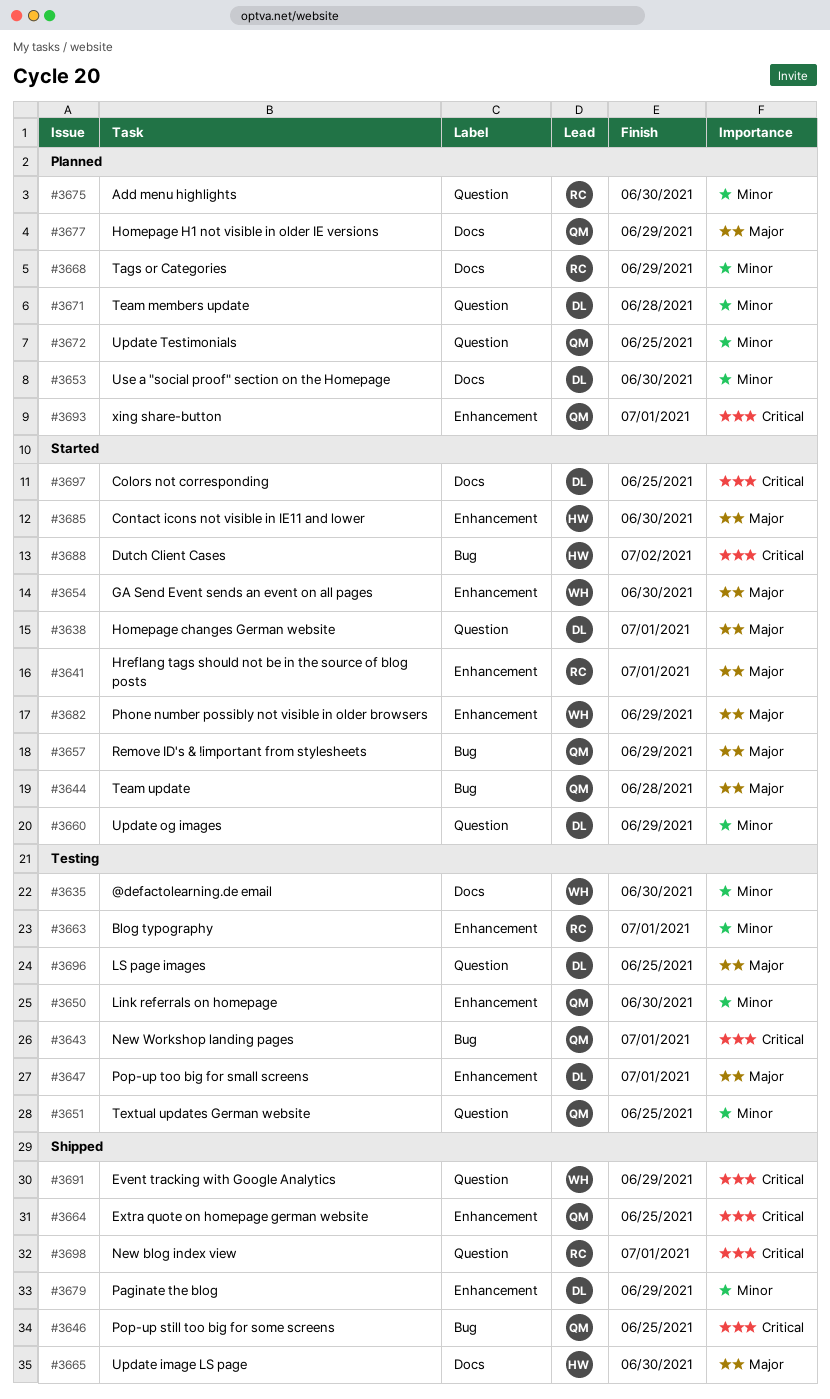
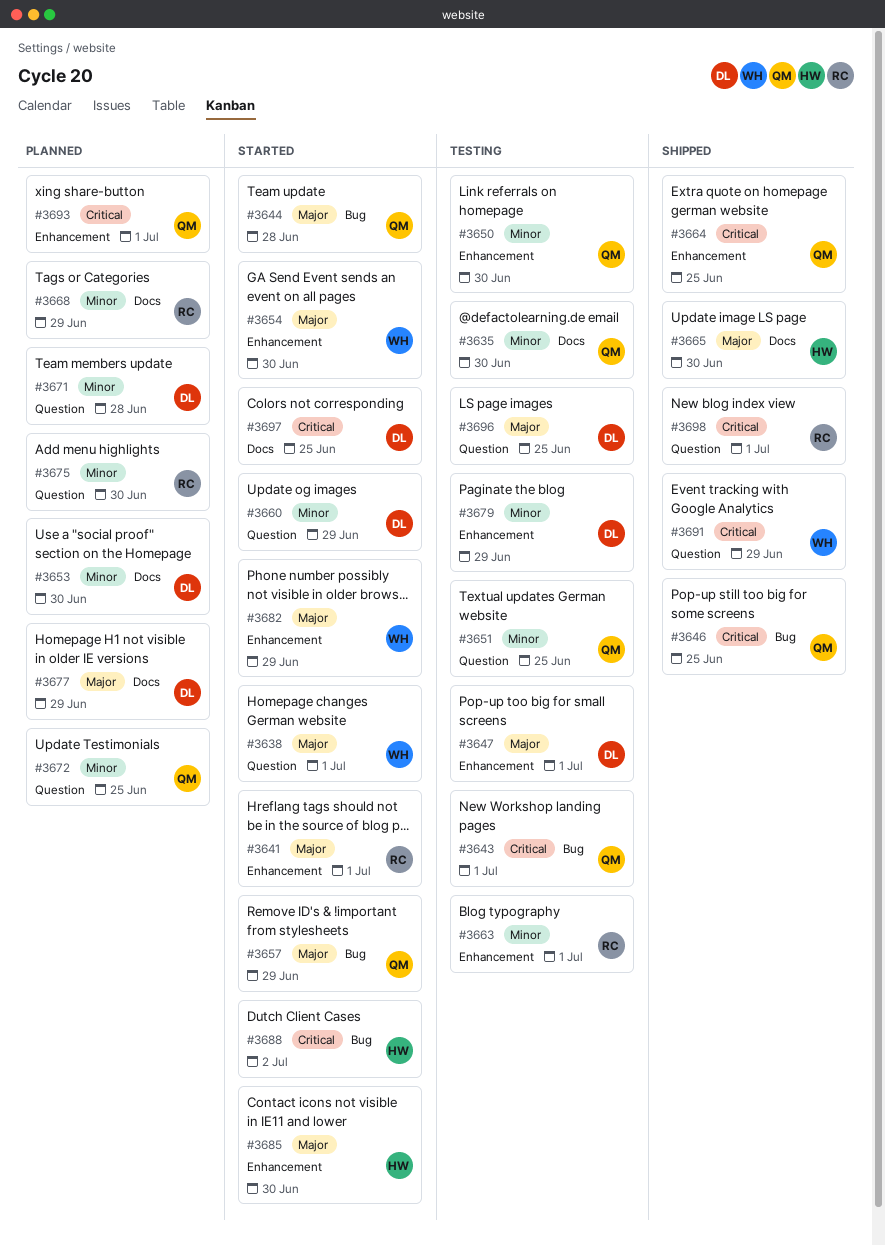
#3635, owner: WH -> QM
#3638, owner: DL -> WH
#3677, owner: QM -> DL
#3679, status: Shipped -> Testing

